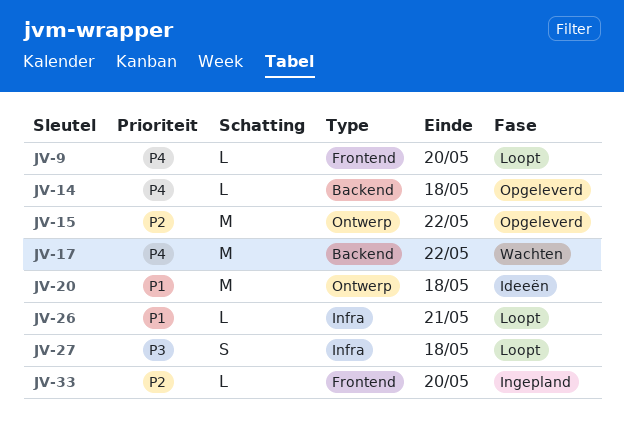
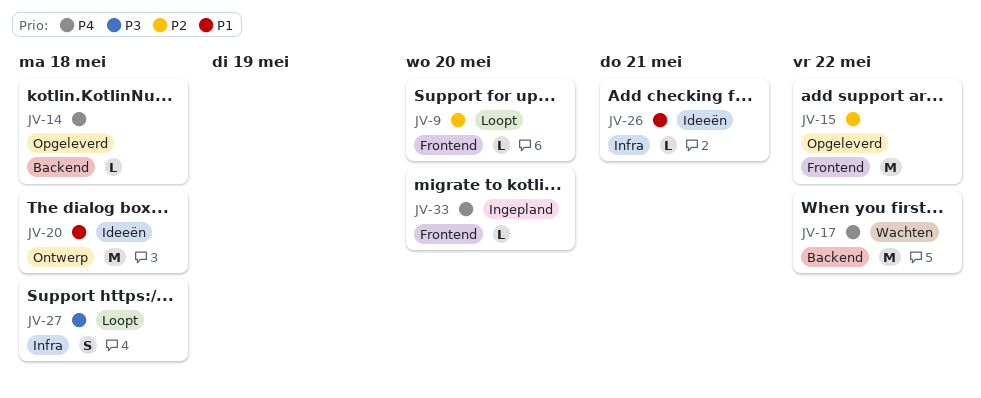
JV-9, priority: P4 -> P2
JV-15, label: Ontwerp -> Frontend
JV-26, status: Loopt -> Ideeën
JV-33, priority: P2 -> P4

